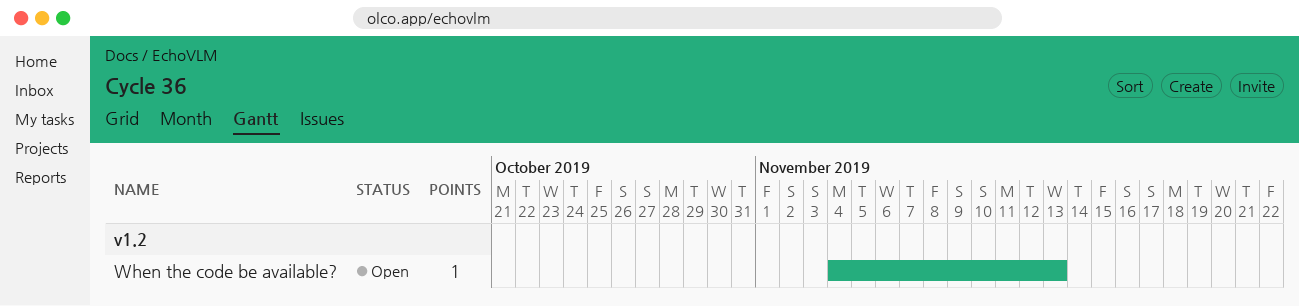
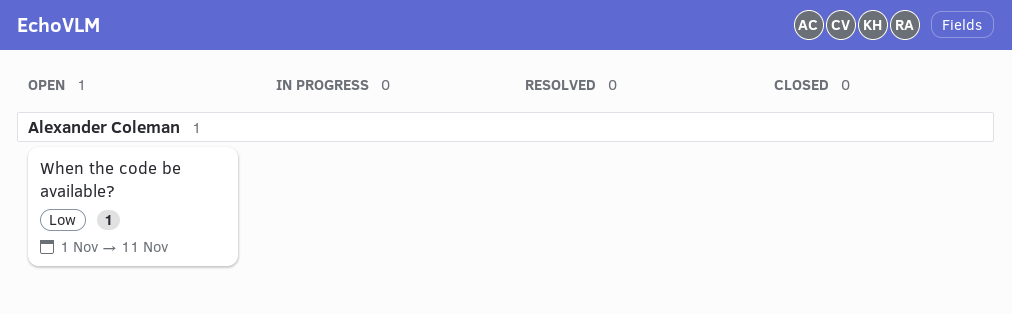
When the code be available?, start: Nov 4 -> Nov 1
When the code be available?, due: Nov 13 -> Nov 11

